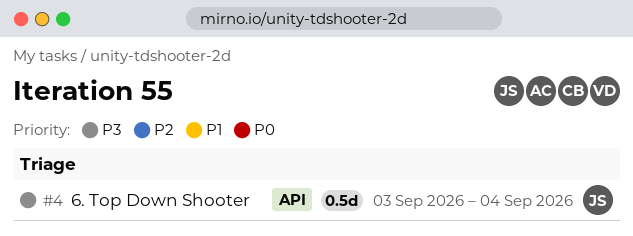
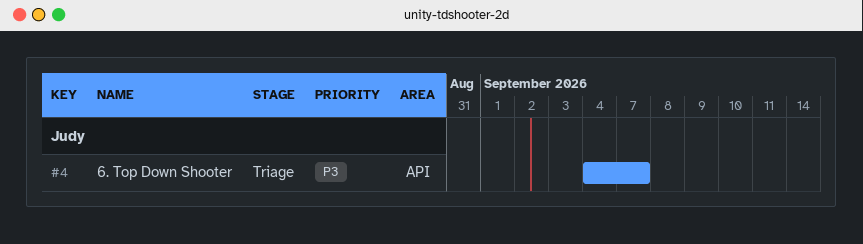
#4, start: Sep 3 -> Sep 4
#4, due: Sep 4 -> Sep 7

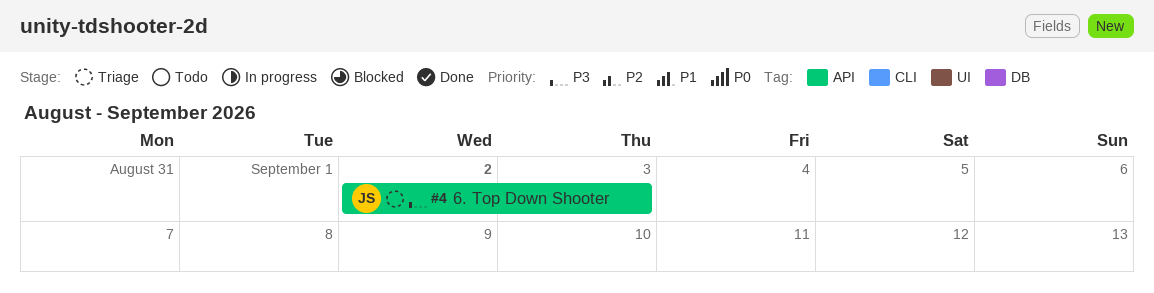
#4, start: Sep 4 -> Sep 2
#4, due: Sep 7 -> Sep 3

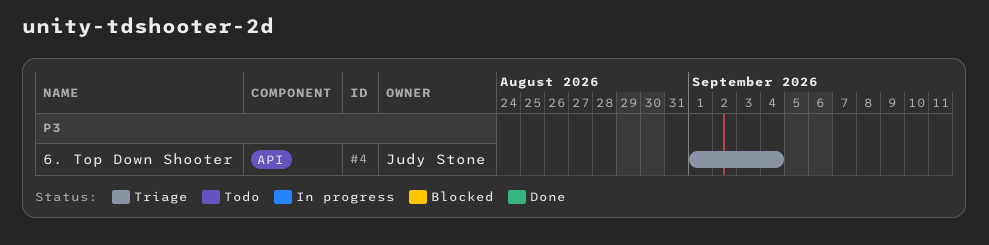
#4, start: Sep 2 -> Sep 1
#4, due: Sep 3 -> Sep 4

